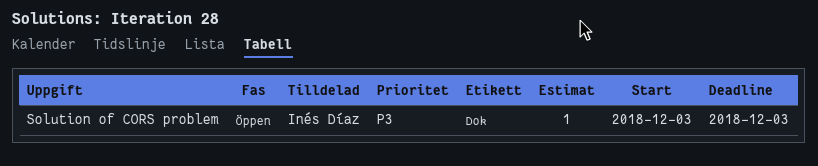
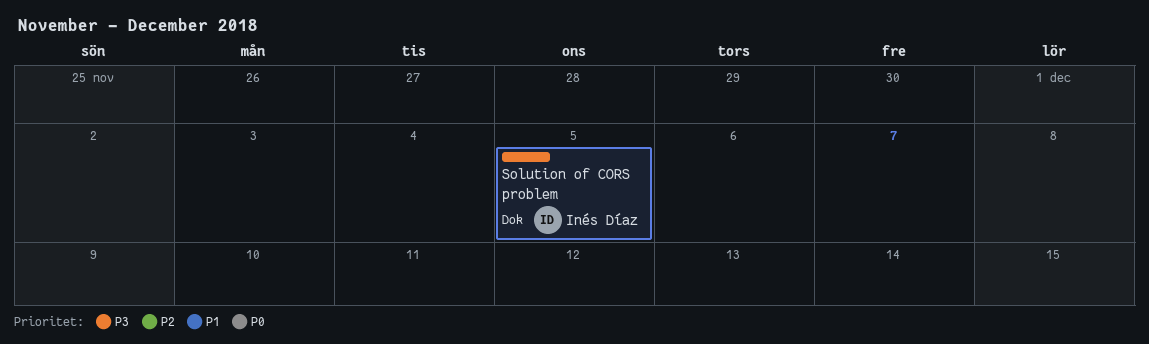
Solution of CORS problem, due: Dec 3 -> Dec 5

